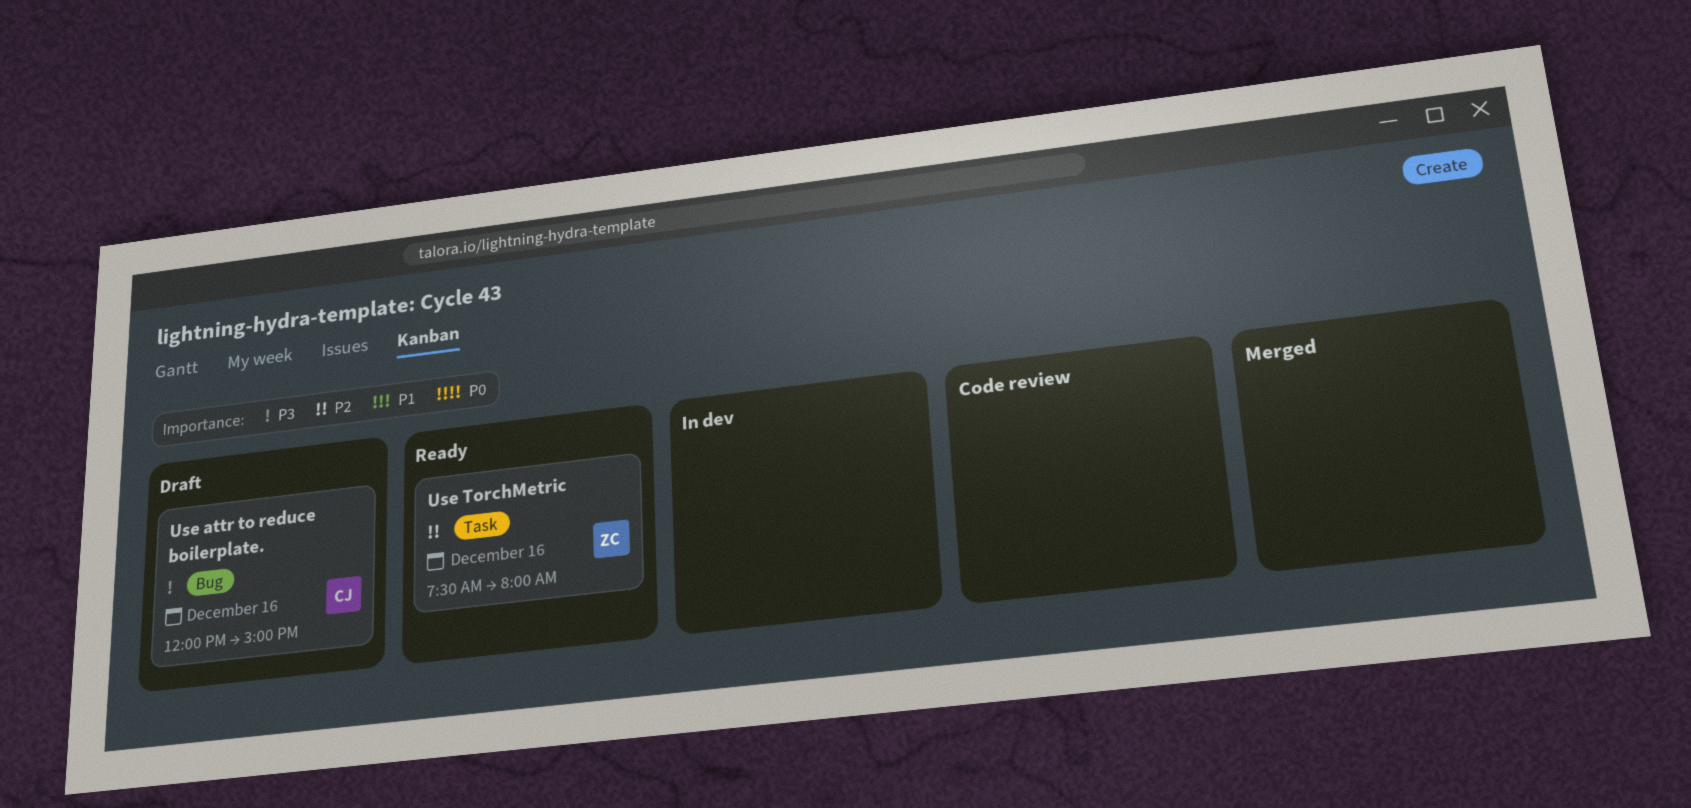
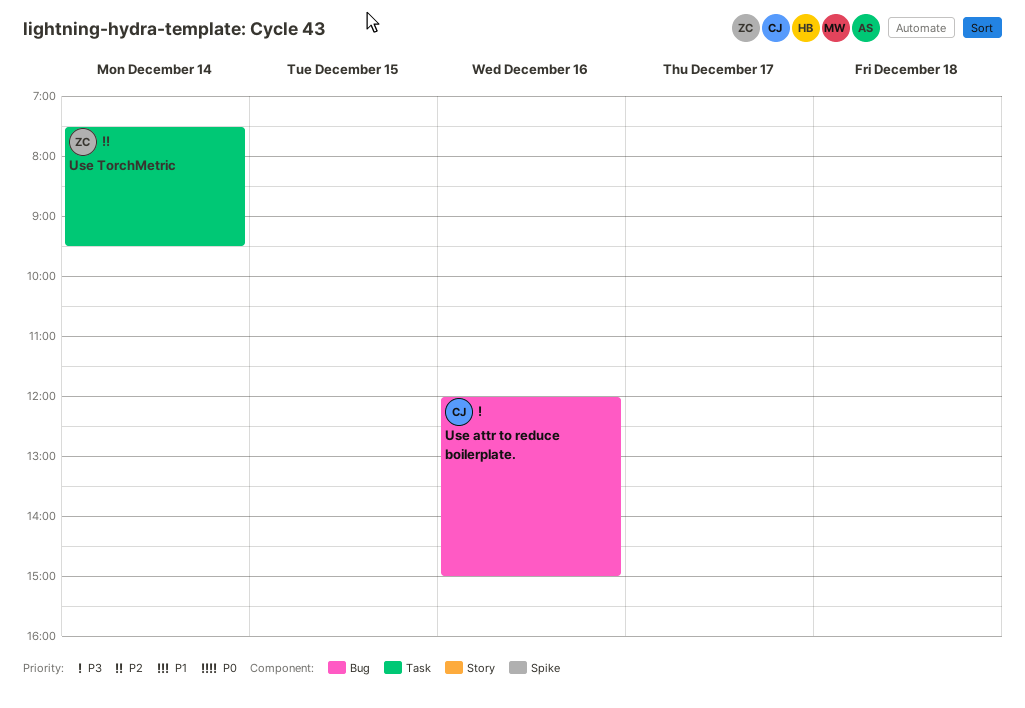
Use TorchMetric, day: Dec 16 -> Dec 14
Use TorchMetric, ends: 08:00 -> 09:30

